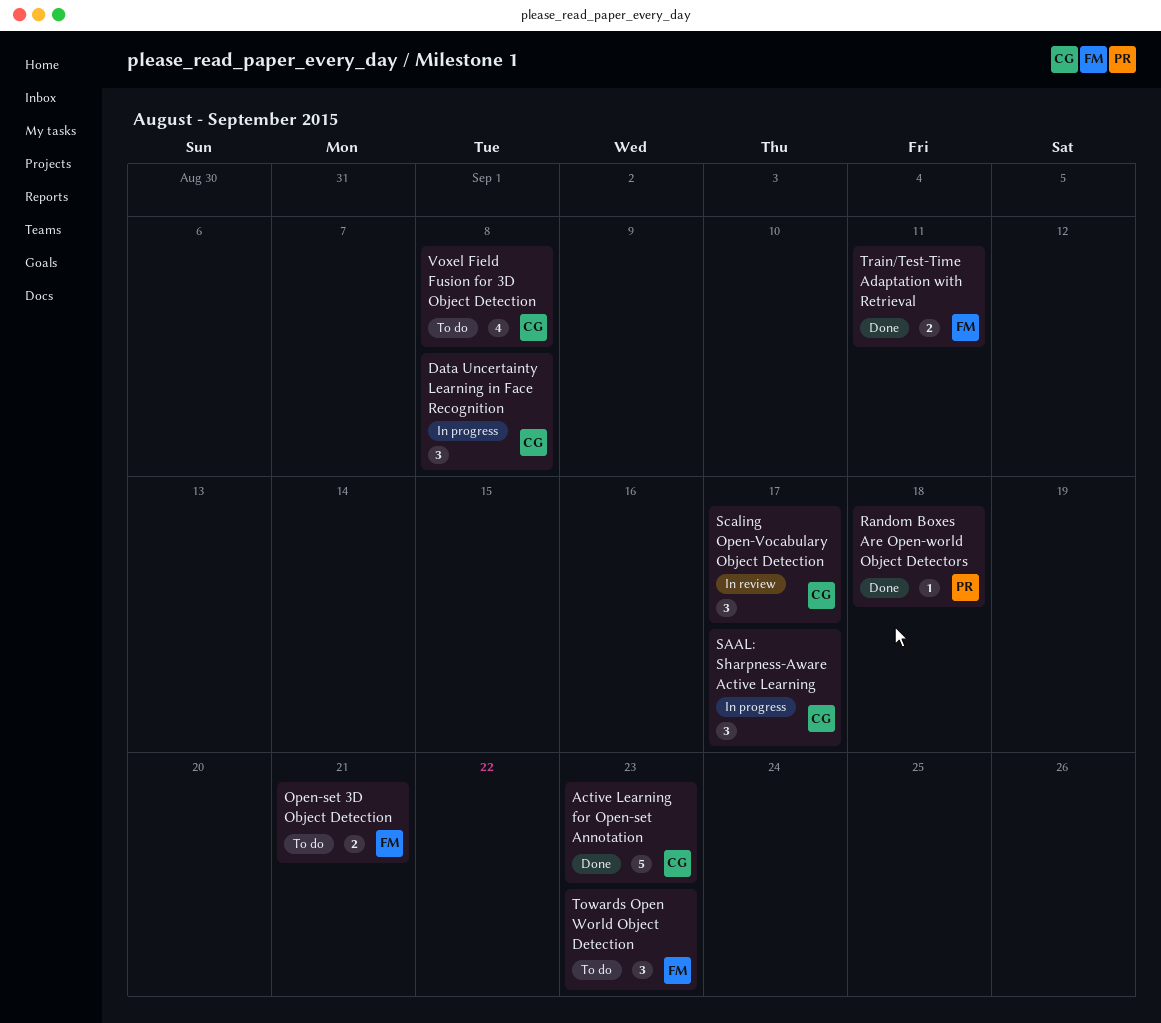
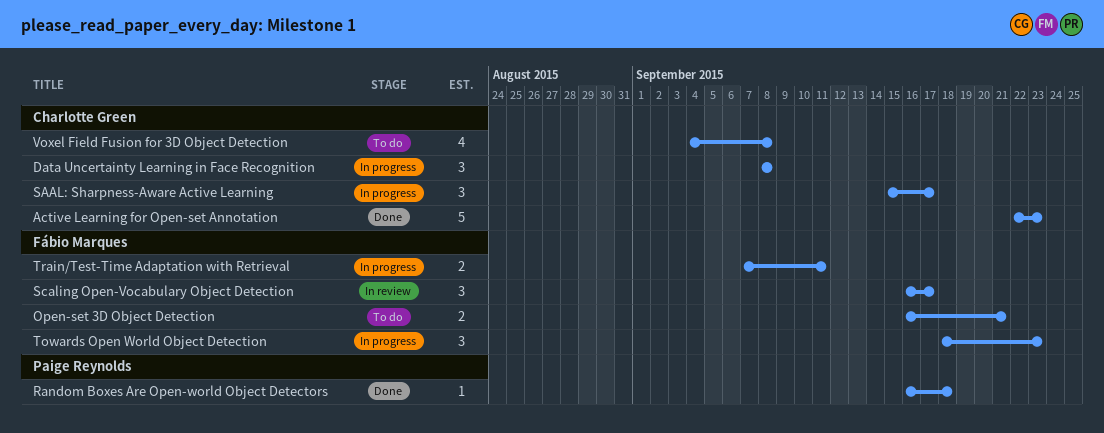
Scaling Open-Vocabulary Object Detection, owner: Charlotte Green -> Fábio Marques
Towards Open World Object Detection, status: To do -> In progress
Train/Test-Time Adaptation with Retrieval, status: Done -> In progress

